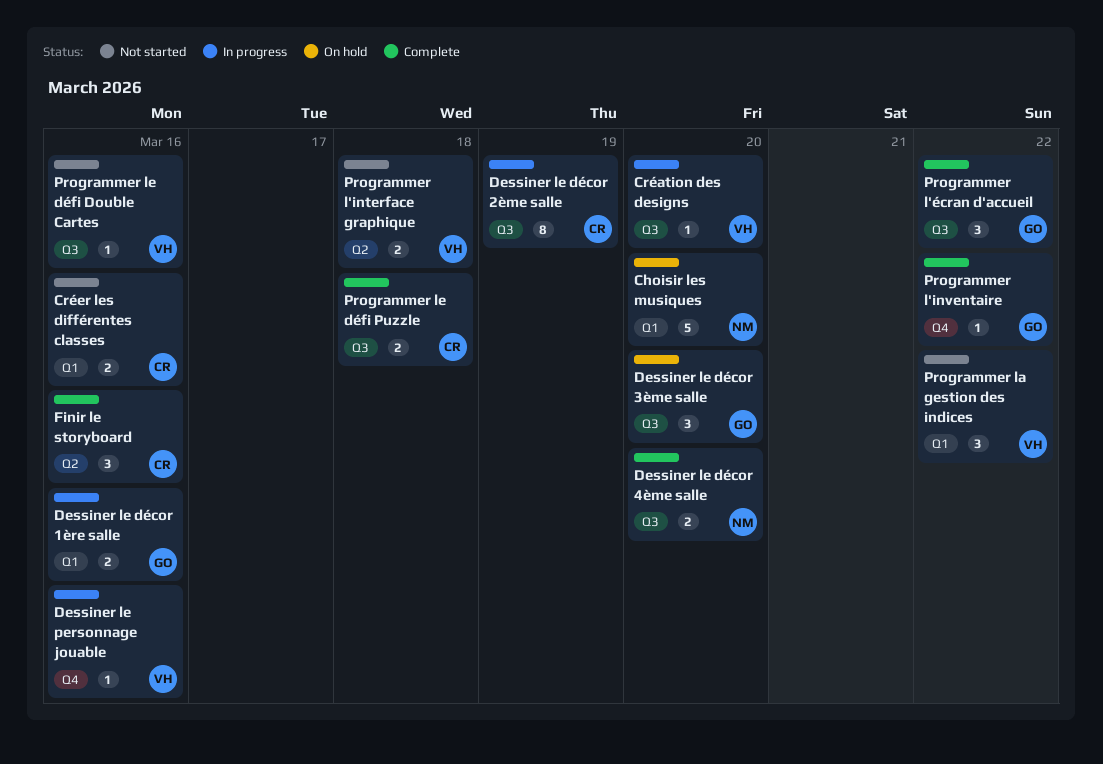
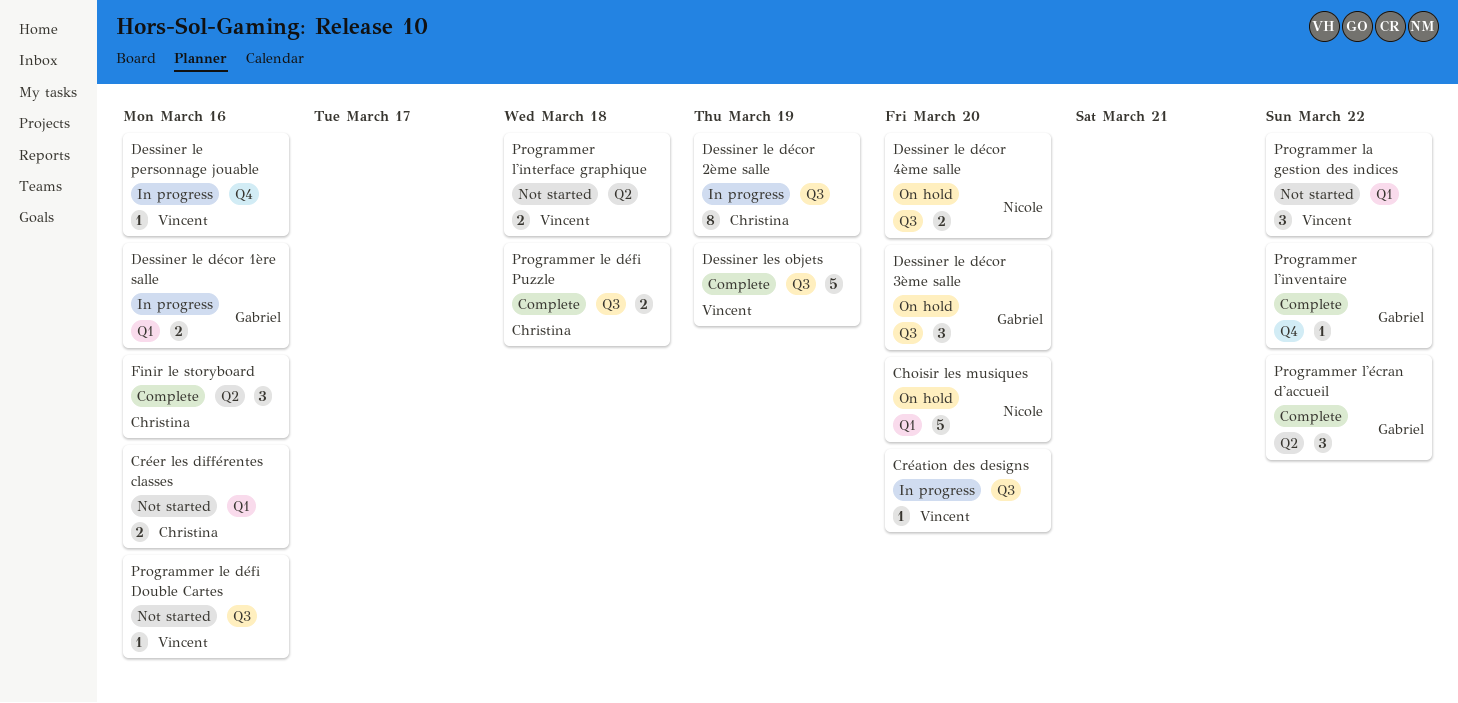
Dessiner le décor 4ème salle, status: Complete -> On hold
Dessiner les objets: none -> present
Programmer l'écran d'accueil, label: Q3 -> Q2

